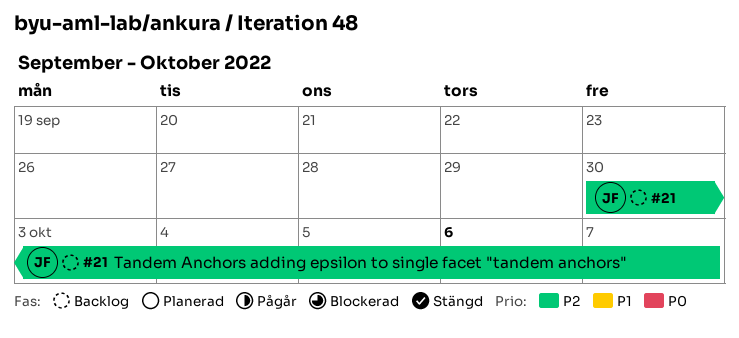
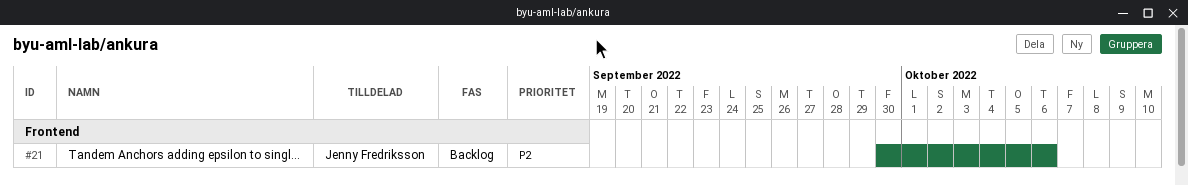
#21, due: Oct 7 -> Oct 6

